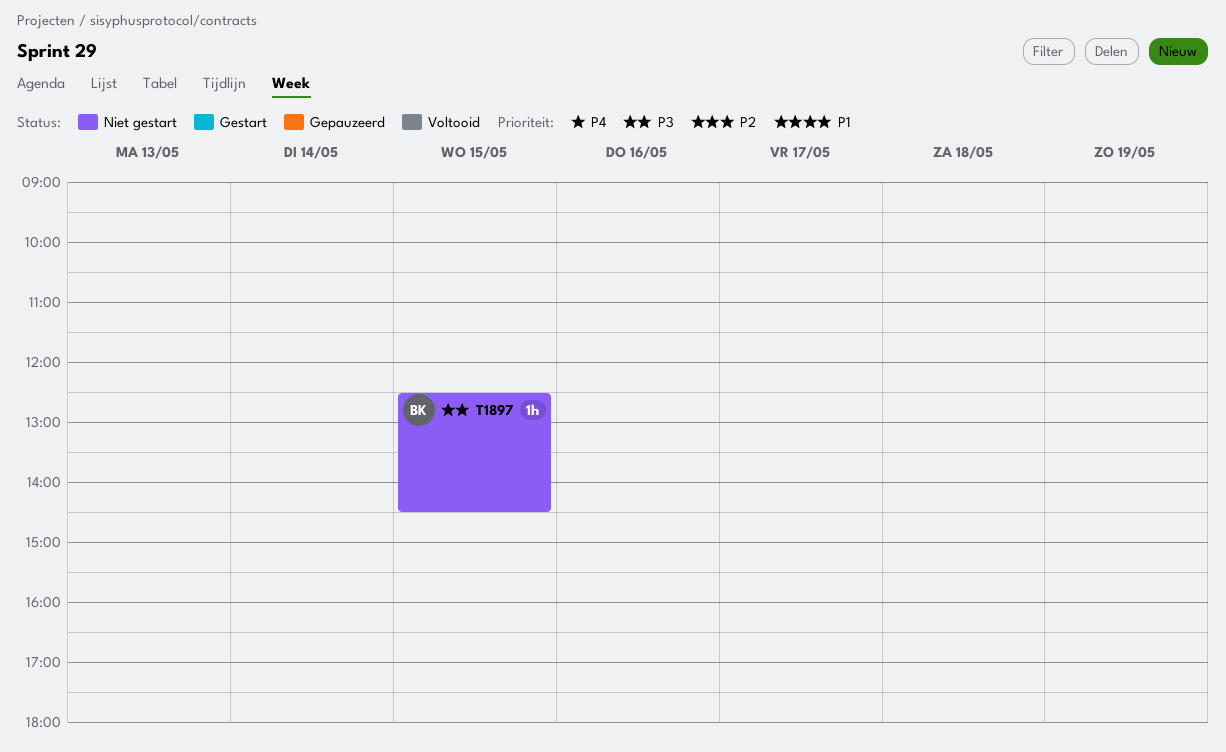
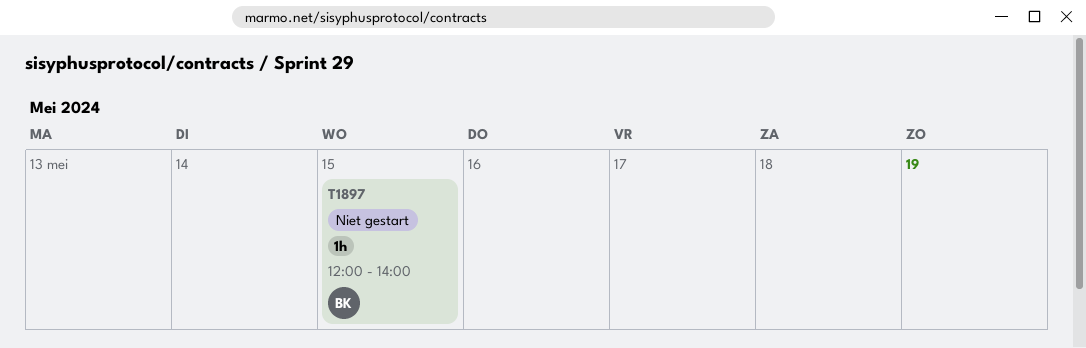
T1897, begins: 12:30 -> 12:00
T1897, ends: 14:30 -> 14:00

